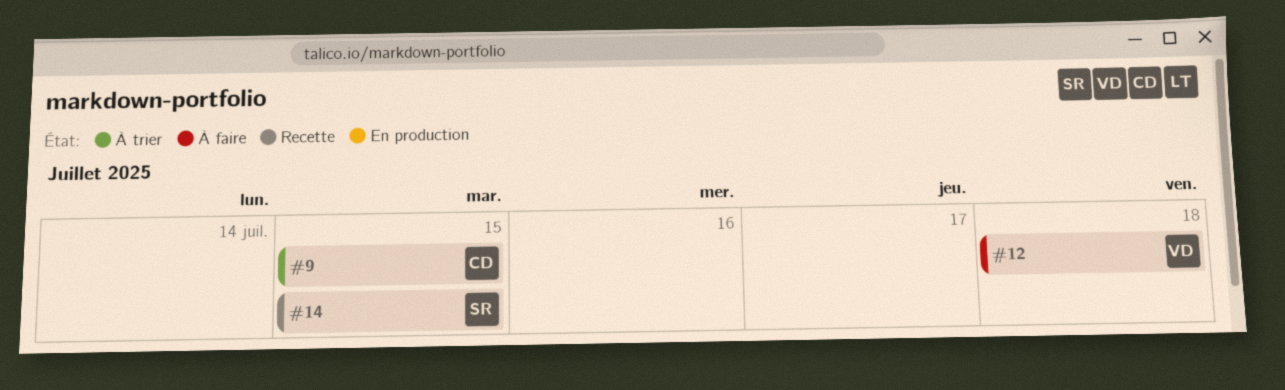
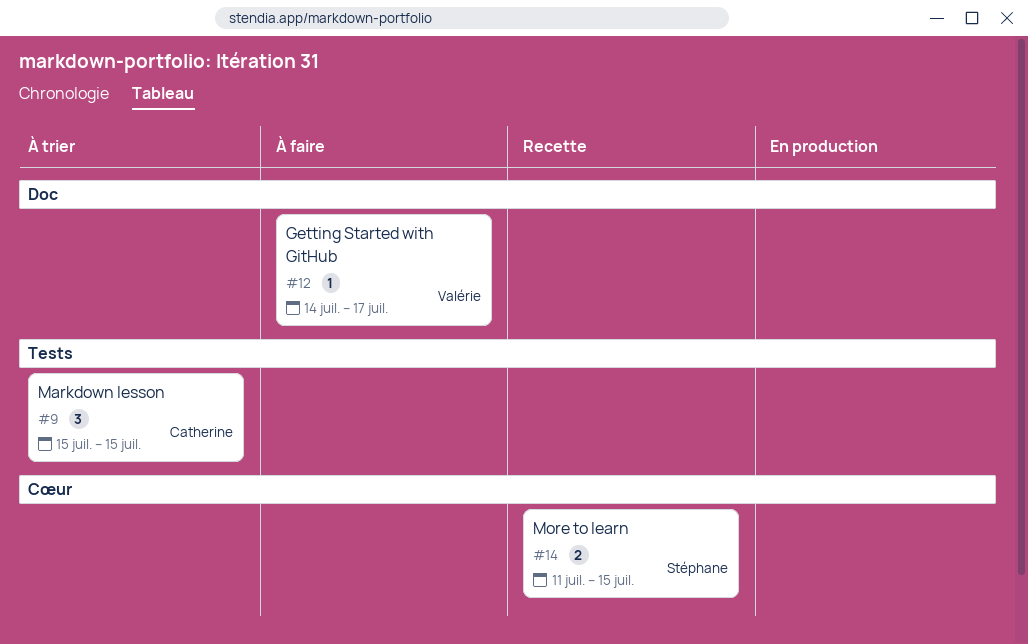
#12, due: Jul 18 -> Jul 17

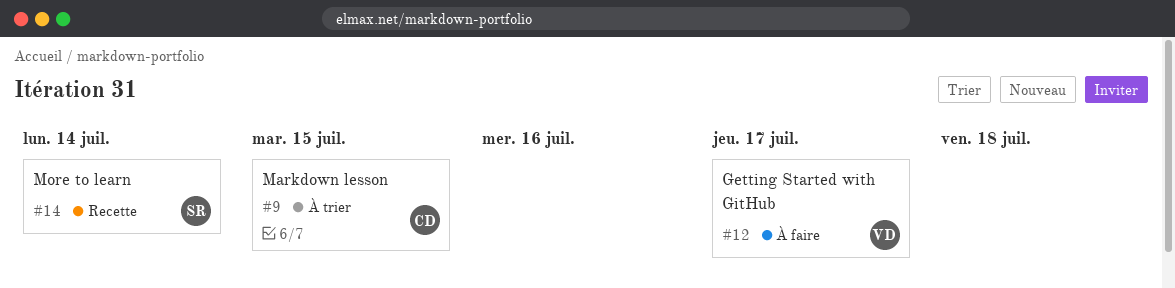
#14, due: Jul 15 -> Jul 14

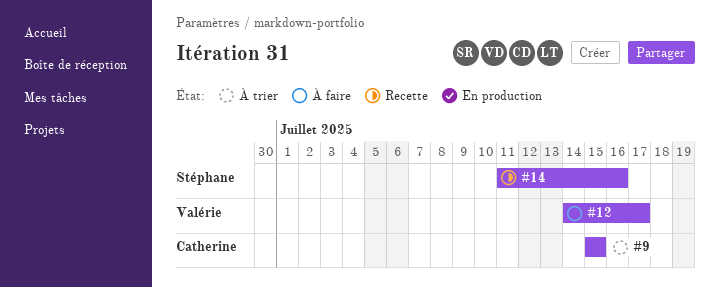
#14, due: Jul 14 -> Jul 16

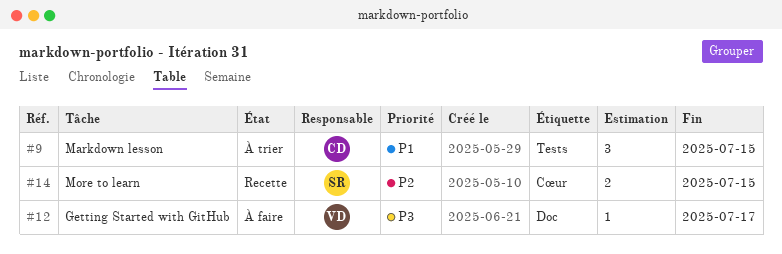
#14, due: Jul 16 -> Jul 15

